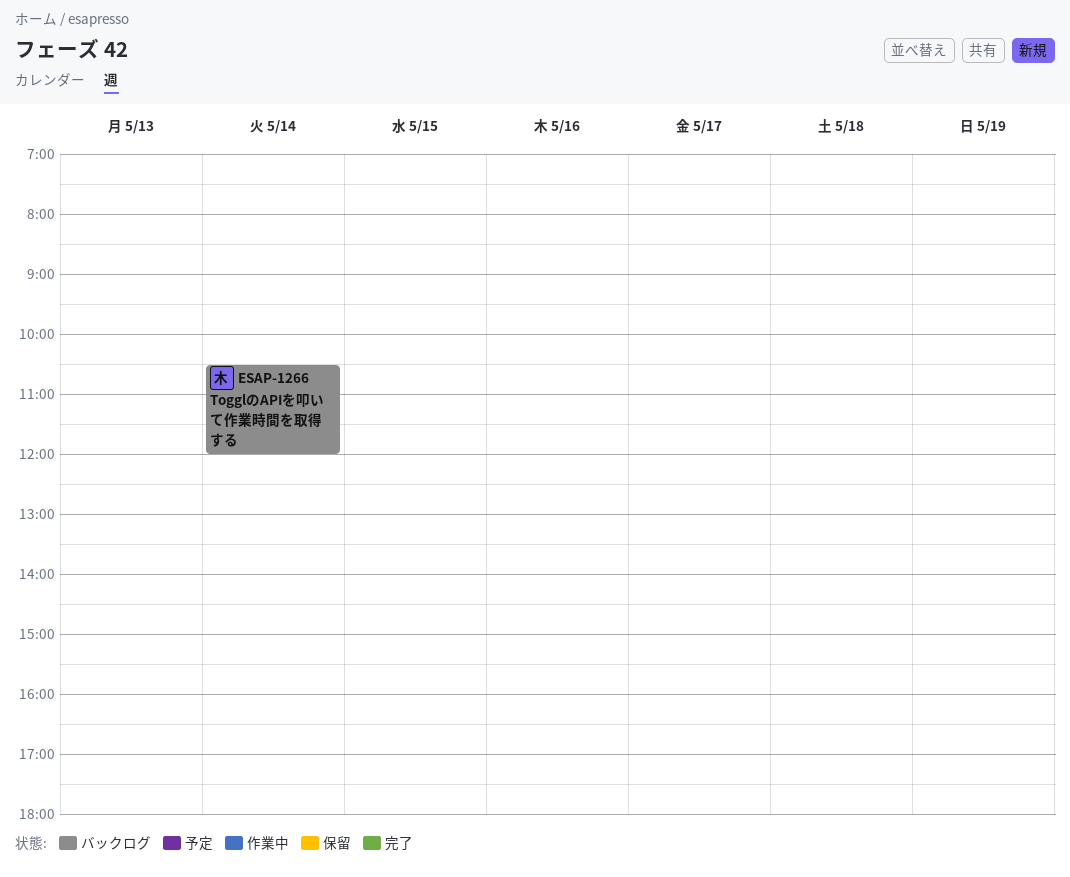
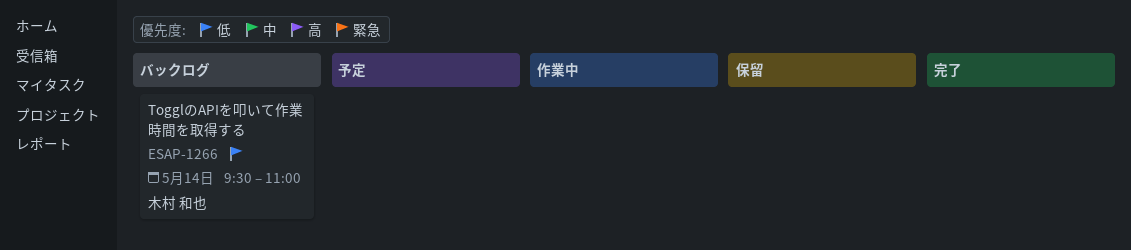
ESAP-1266, begins: 10:30 -> 09:30
ESAP-1266, ends: 12:00 -> 11:00

